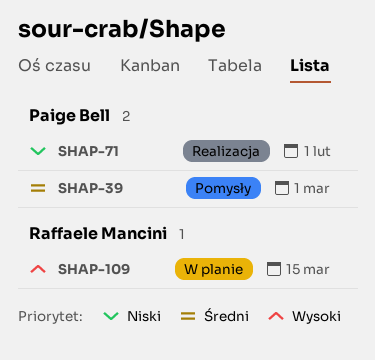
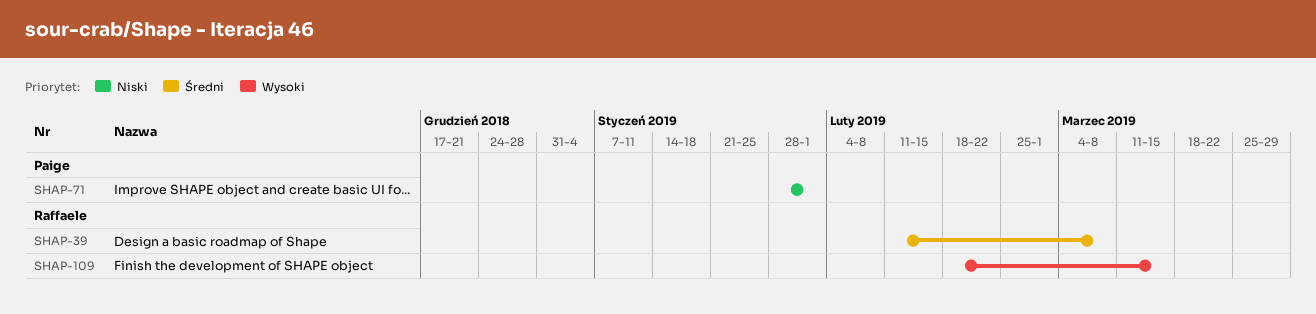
SHAP-39, owner: Paige Bell -> Raffaele Mancini
SHAP-39, due: Mar 1 -> Mar 8

